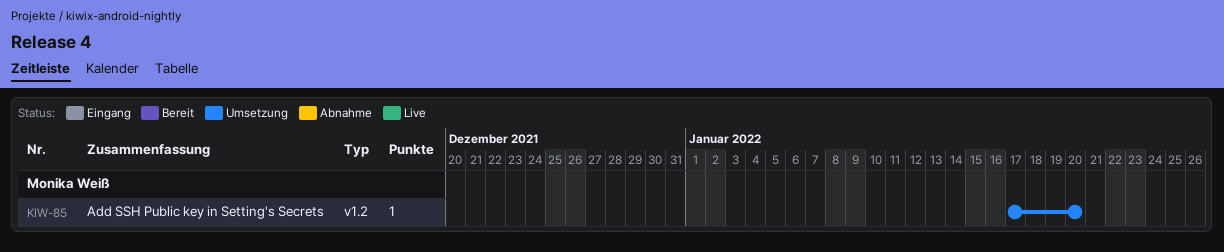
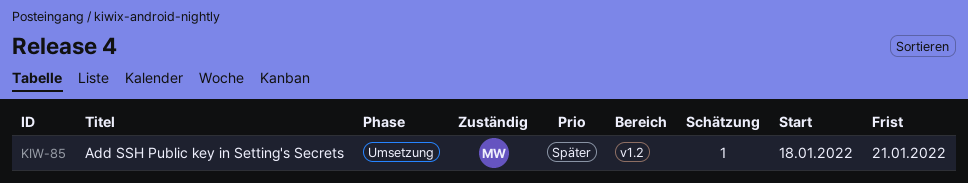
KIW-85, start: Jan 17 -> Jan 18
KIW-85, due: Jan 20 -> Jan 21

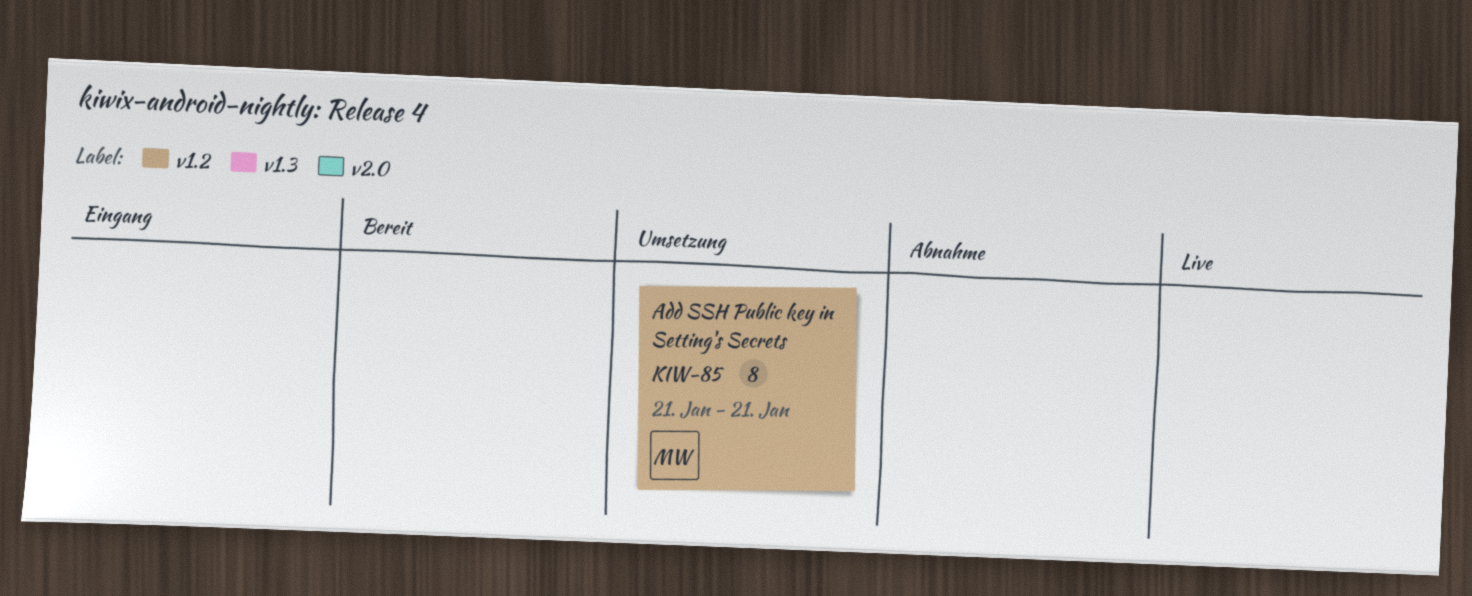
KIW-85, estimate: 1 -> 8
KIW-85, start: Jan 18 -> Jan 21

